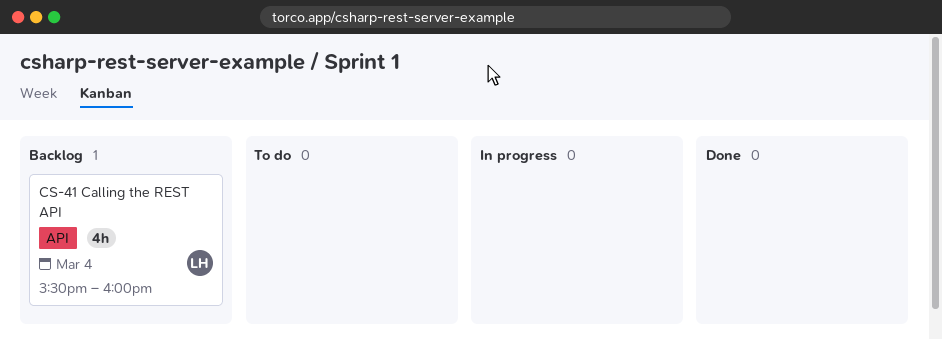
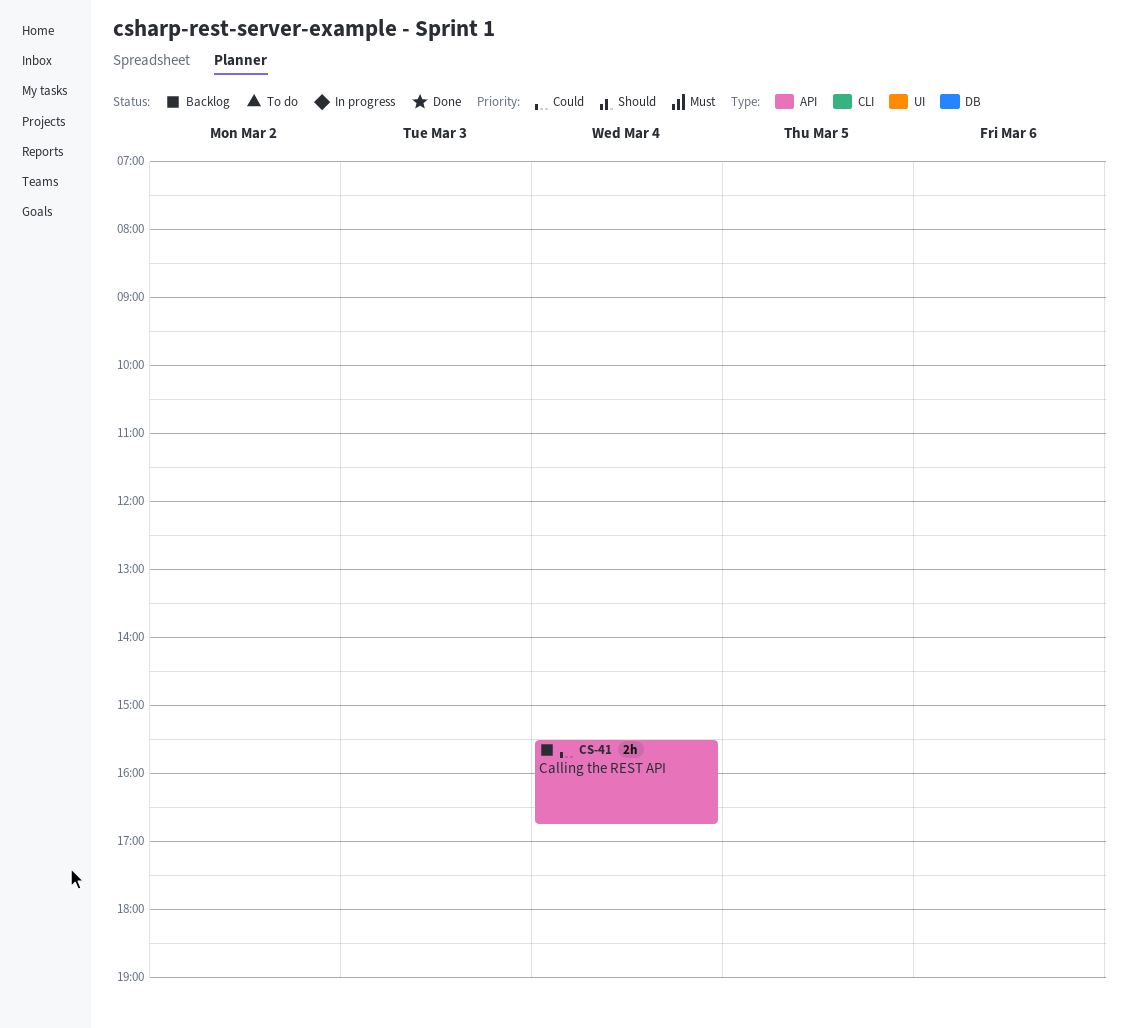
CS-41, estimate: 4h -> 2h
CS-41, ends: 16:00 -> 16:45

